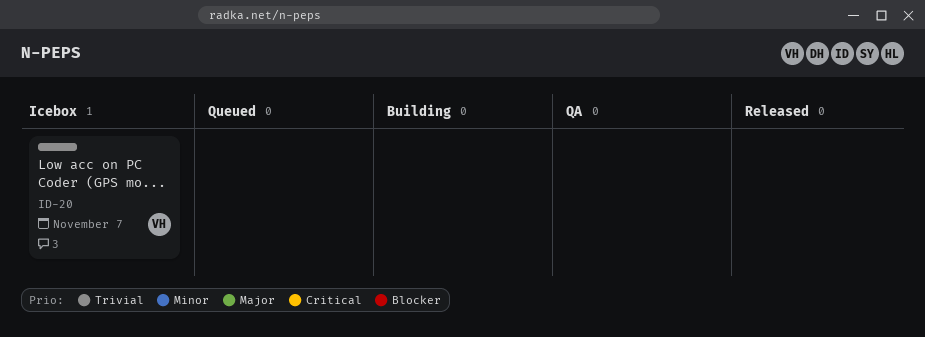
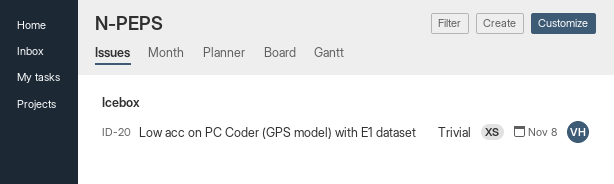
ID-20, due: Nov 7 -> Nov 8

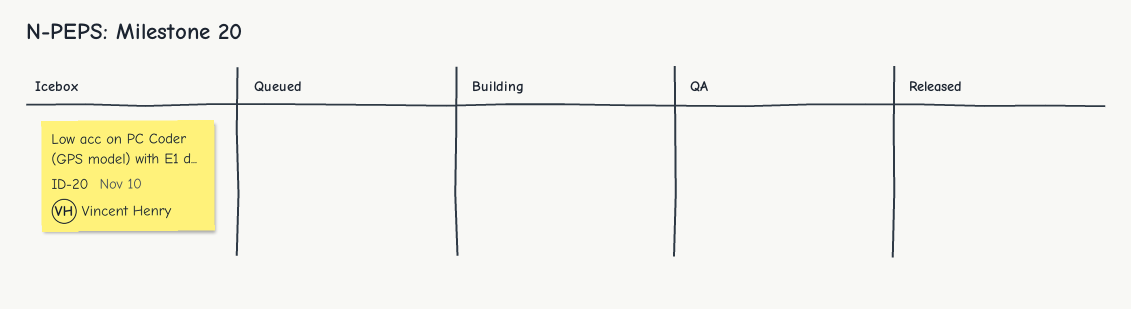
ID-20, due: Nov 8 -> Nov 10

